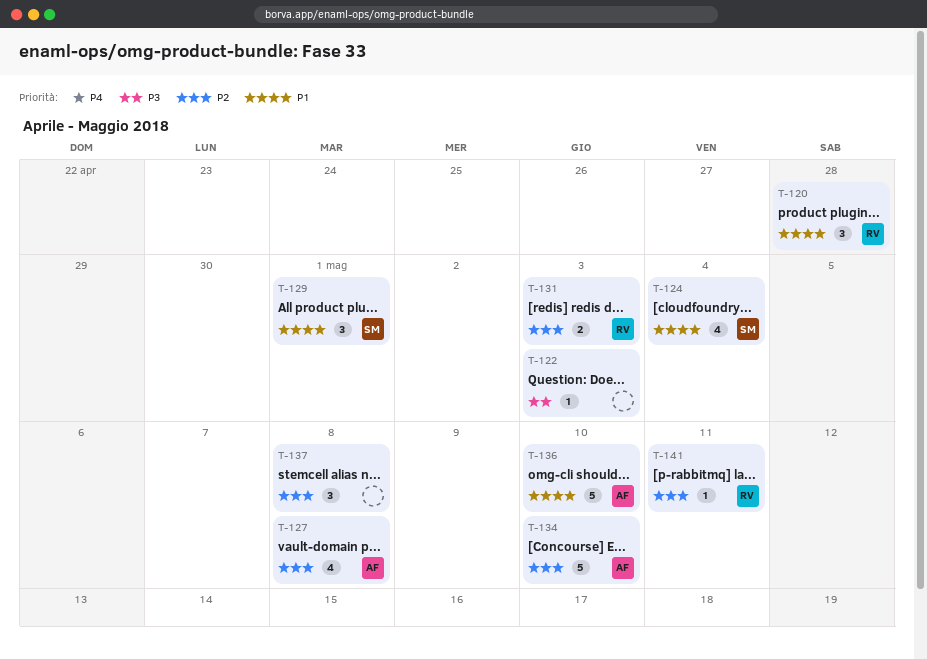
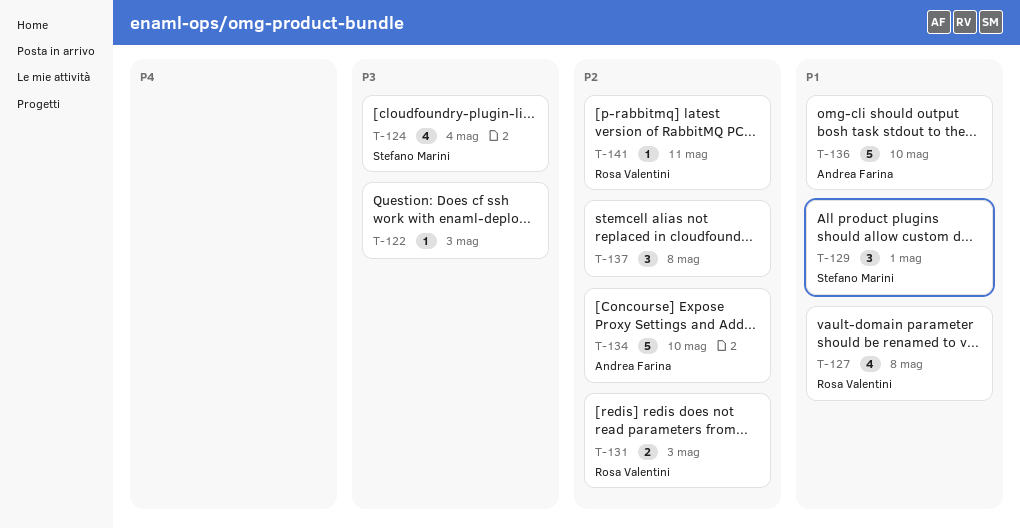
T-120: present -> none
T-124, priority: P1 -> P3
T-127, owner: Andrea Farina -> Rosa Valentini
T-127, priority: P2 -> P1

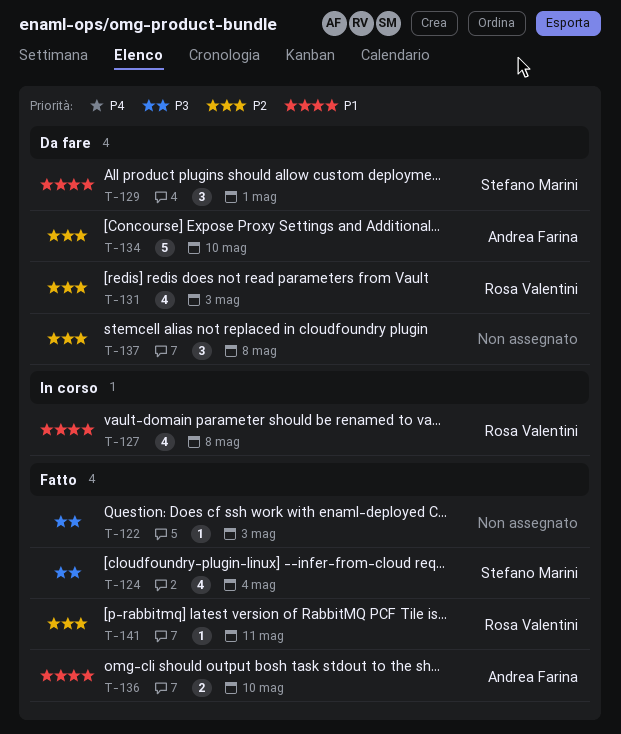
T-131, estimate: 2 -> 4
T-136, estimate: 5 -> 2

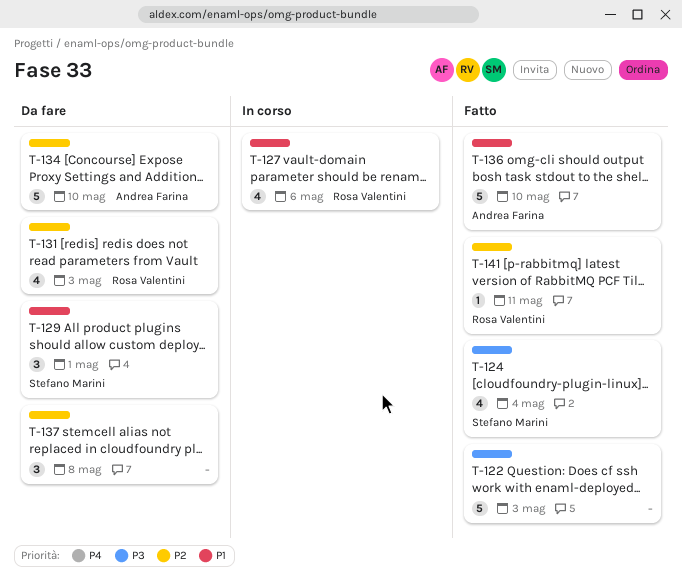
T-122, estimate: 1 -> 5
T-127, due: May 8 -> May 6
T-136, estimate: 2 -> 5

